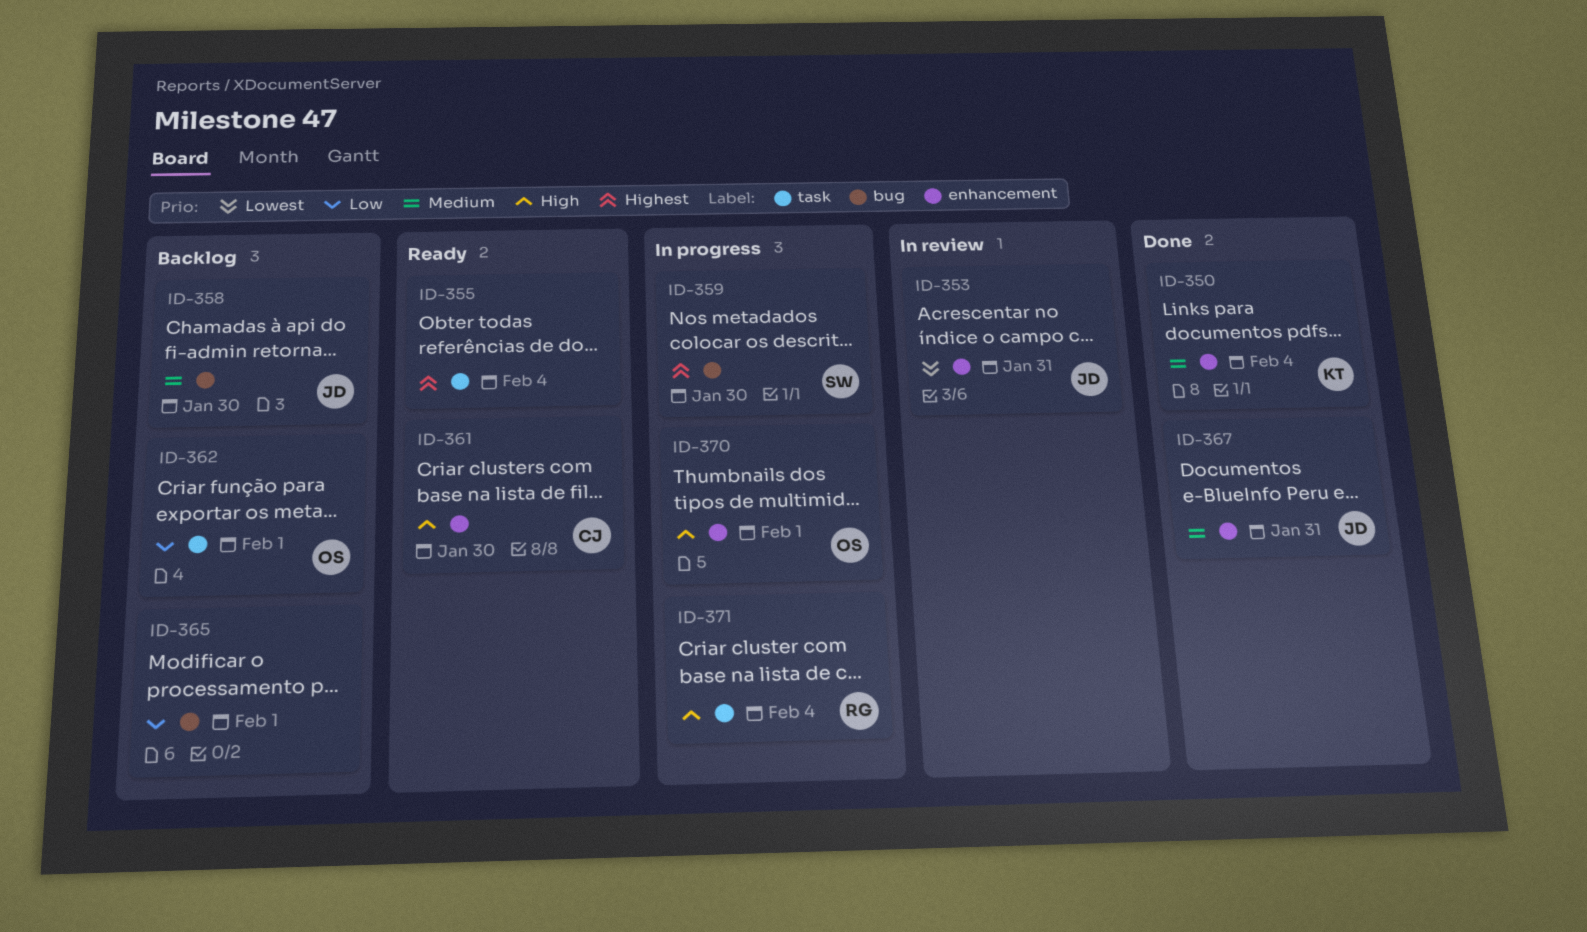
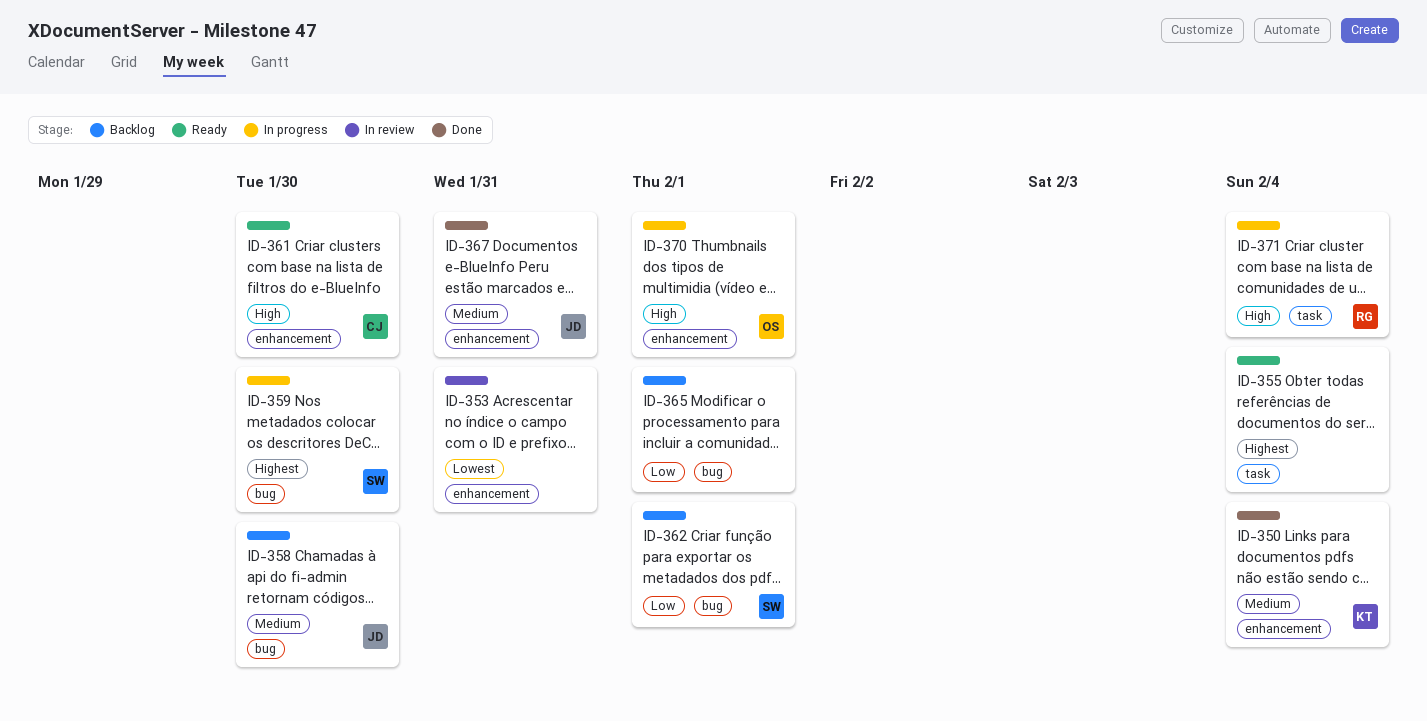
ID-353, owner: JD -> none
ID-362, owner: OS -> SW
ID-362, label: task -> bug

